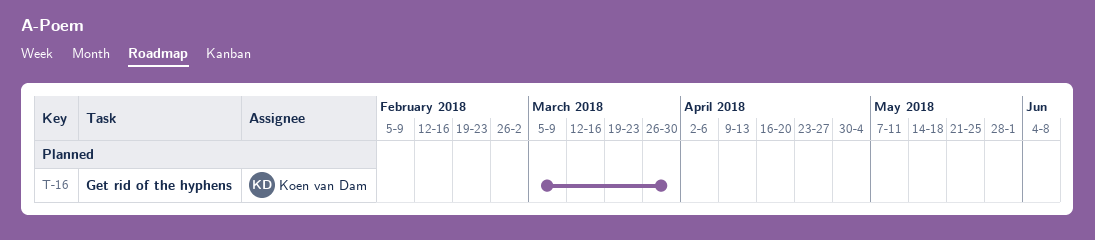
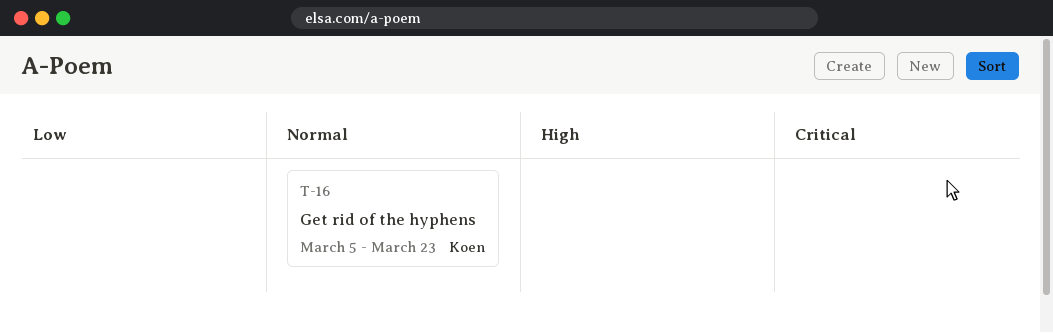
T-16, due: Mar 30 -> Mar 23

